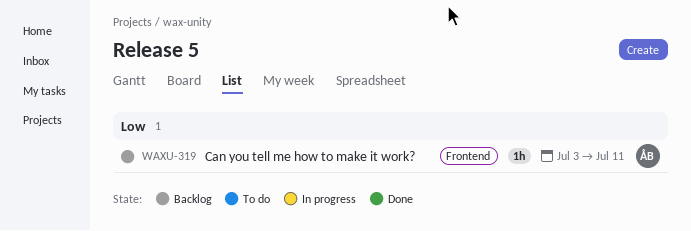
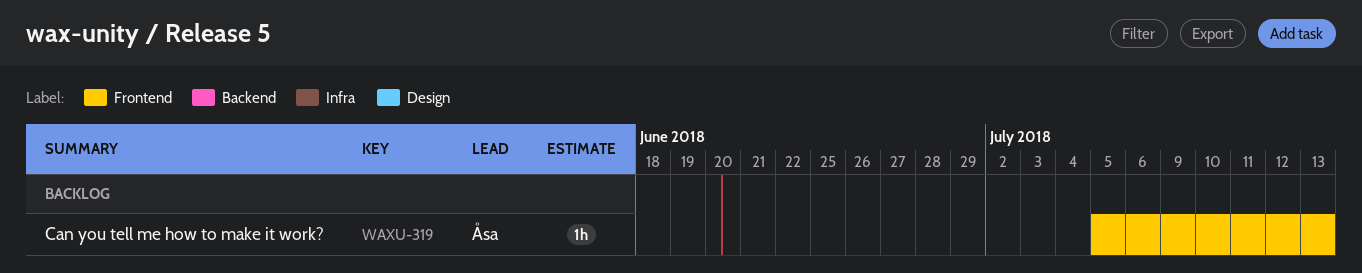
WAXU-319, start: Jul 3 -> Jul 5
WAXU-319, due: Jul 11 -> Jul 13

